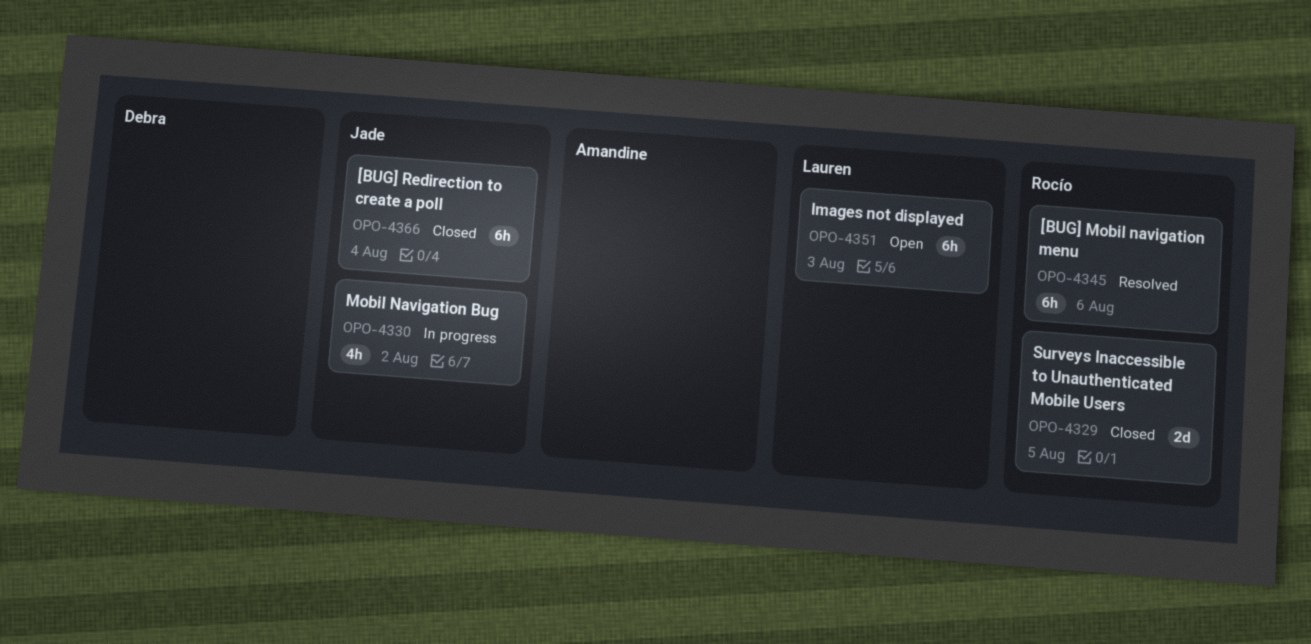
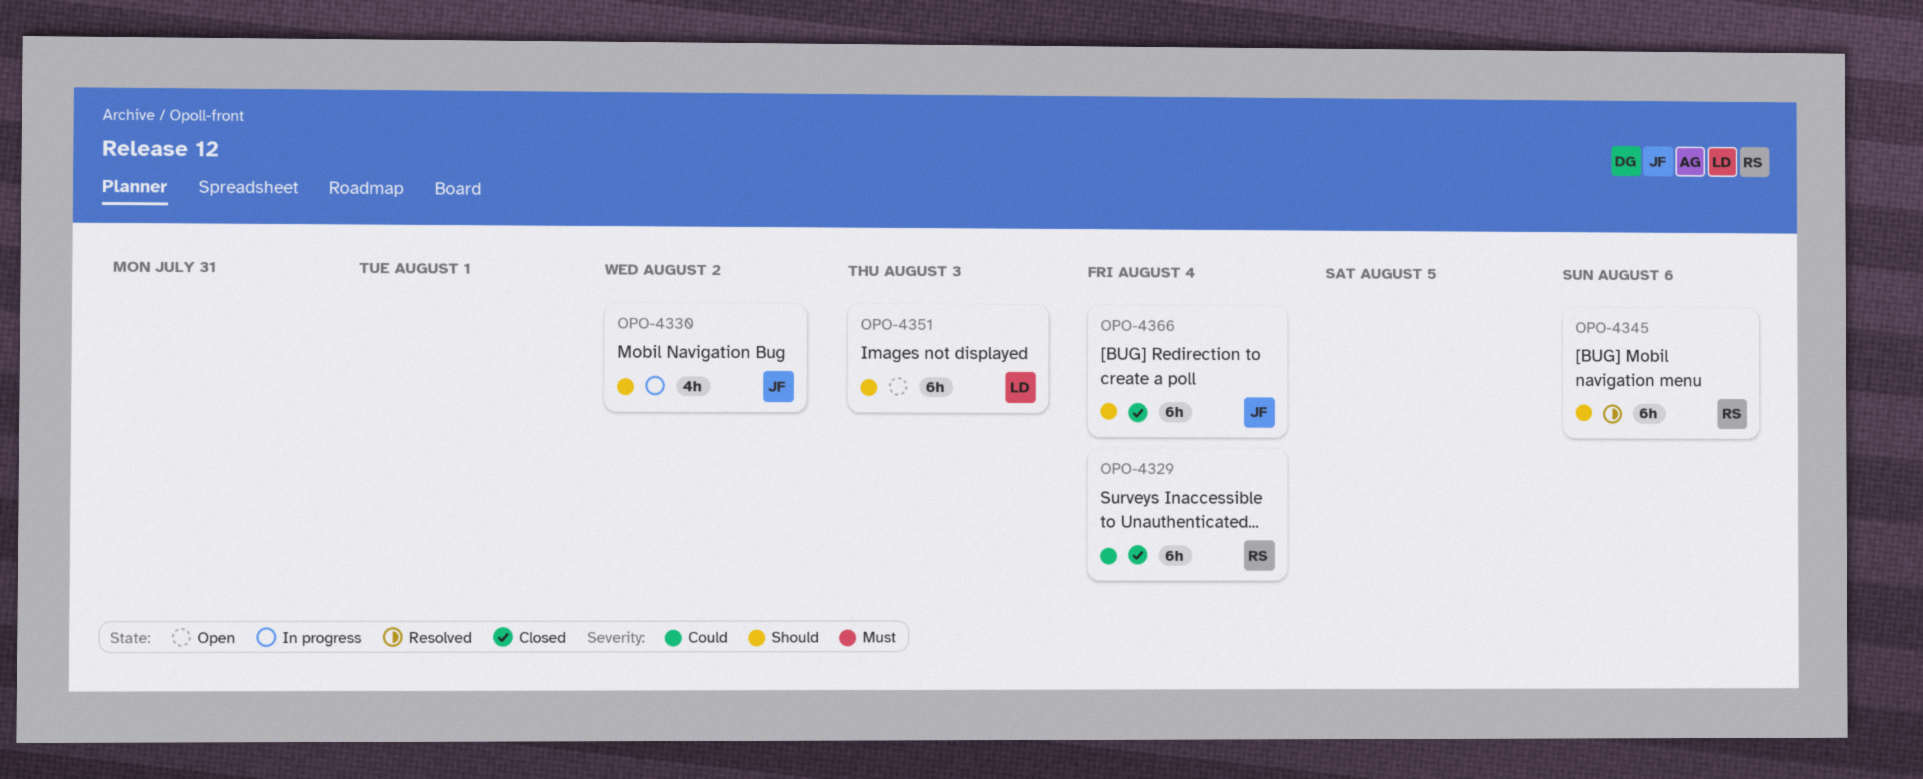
OPO-4329, estimate: 2d -> 6h
OPO-4329, due: Aug 5 -> Aug 4

